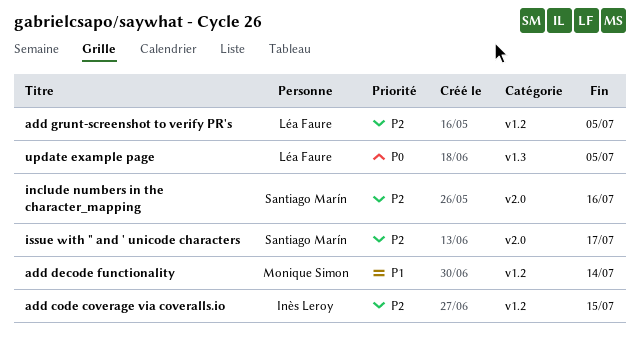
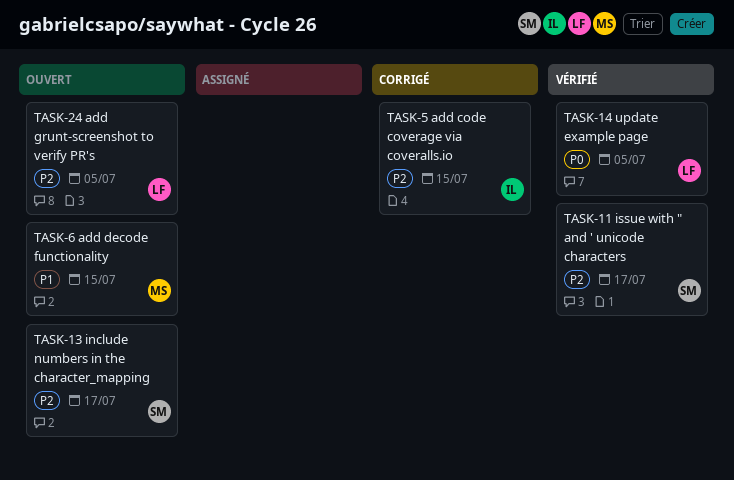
add decode functionality, due: Jul 14 -> Jul 15
include numbers in the character_mapping, due: Jul 16 -> Jul 17

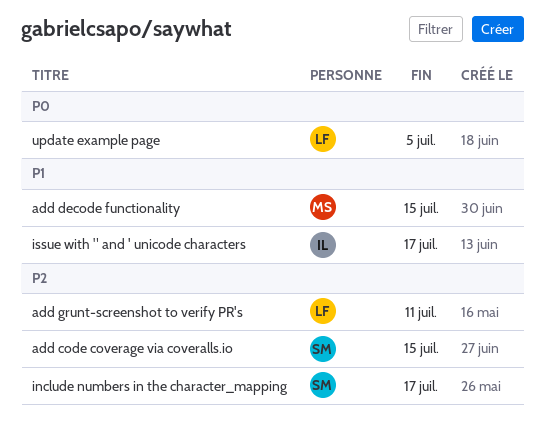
add code coverage via coveralls.io, owner: IL -> SM
add grunt-screenshot to verify PR's, due: Jul 5 -> Jul 11
issue with " and ' unicode characters, owner: SM -> IL
issue with " and ' unicode characters, priority: P2 -> P1

